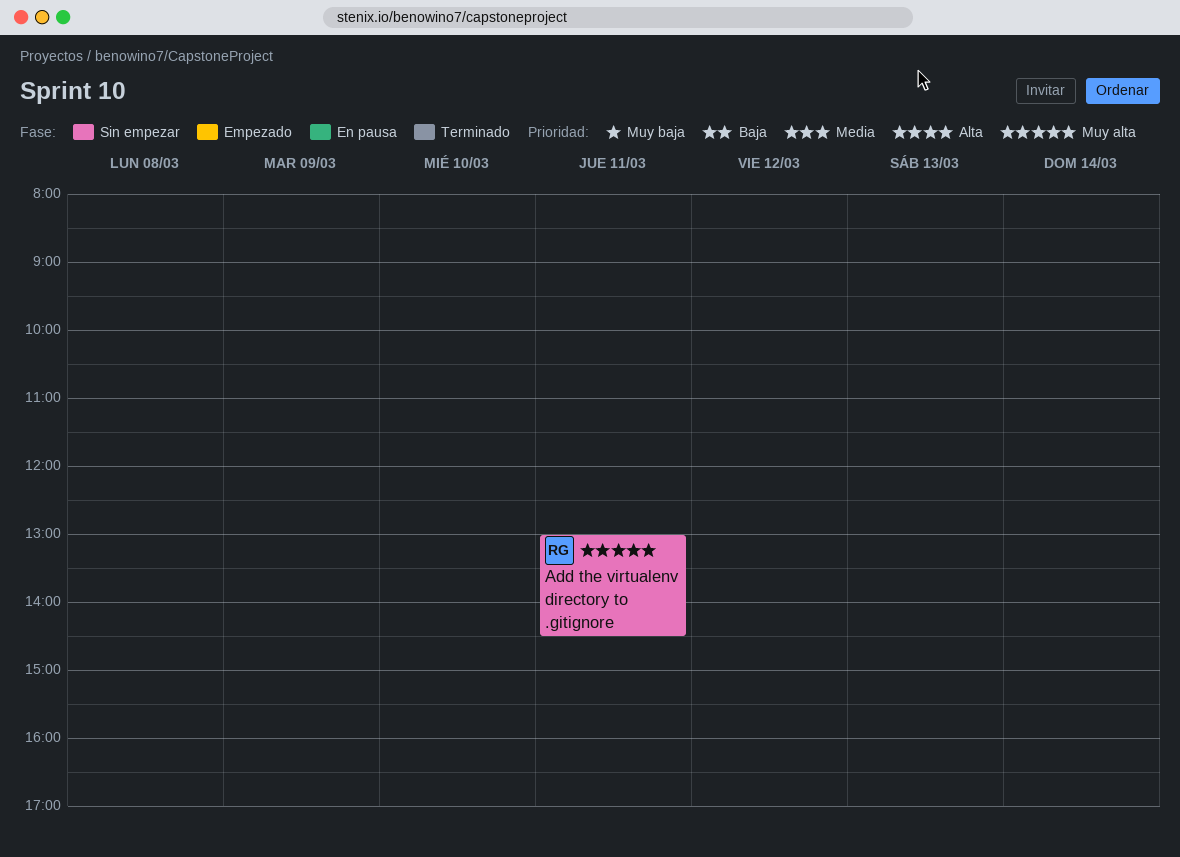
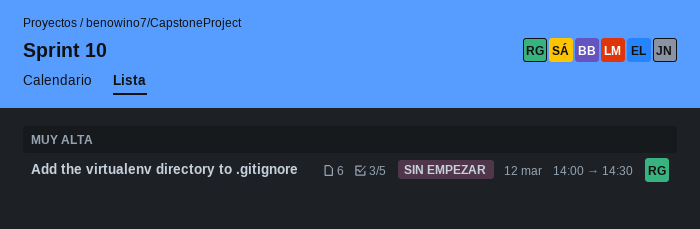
Add the virtualenv directory to .gitignore, day: Mar 11 -> Mar 12
Add the virtualenv directory to .gitignore, begins: 13:00 -> 14:00

